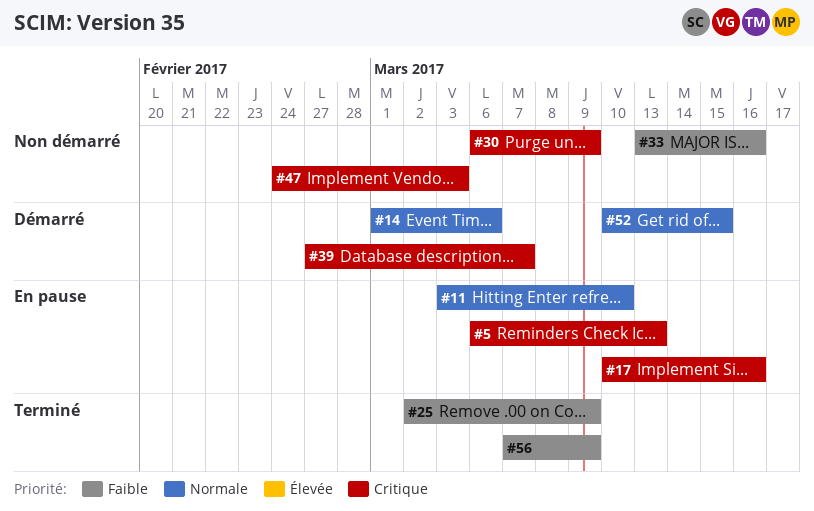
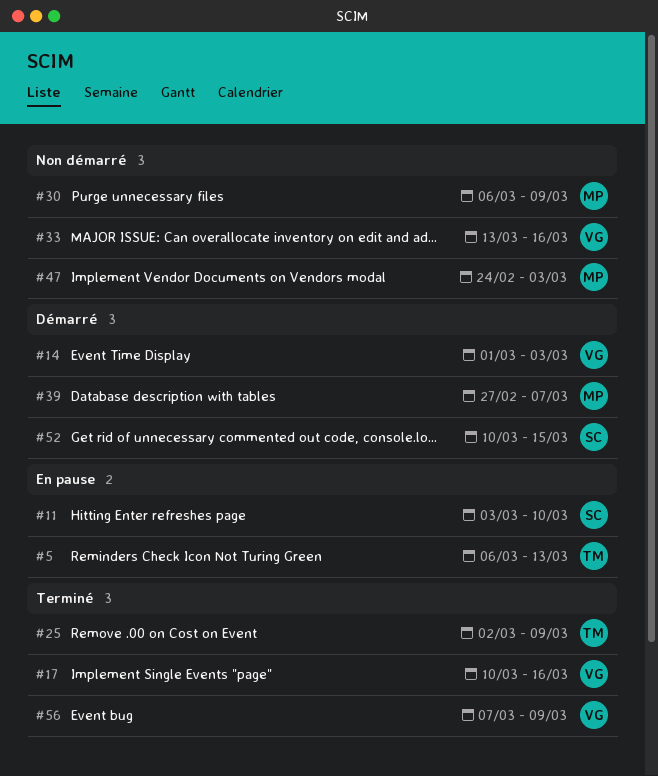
#14, due: Mar 6 -> Mar 3
#17, status: En pause -> Terminé

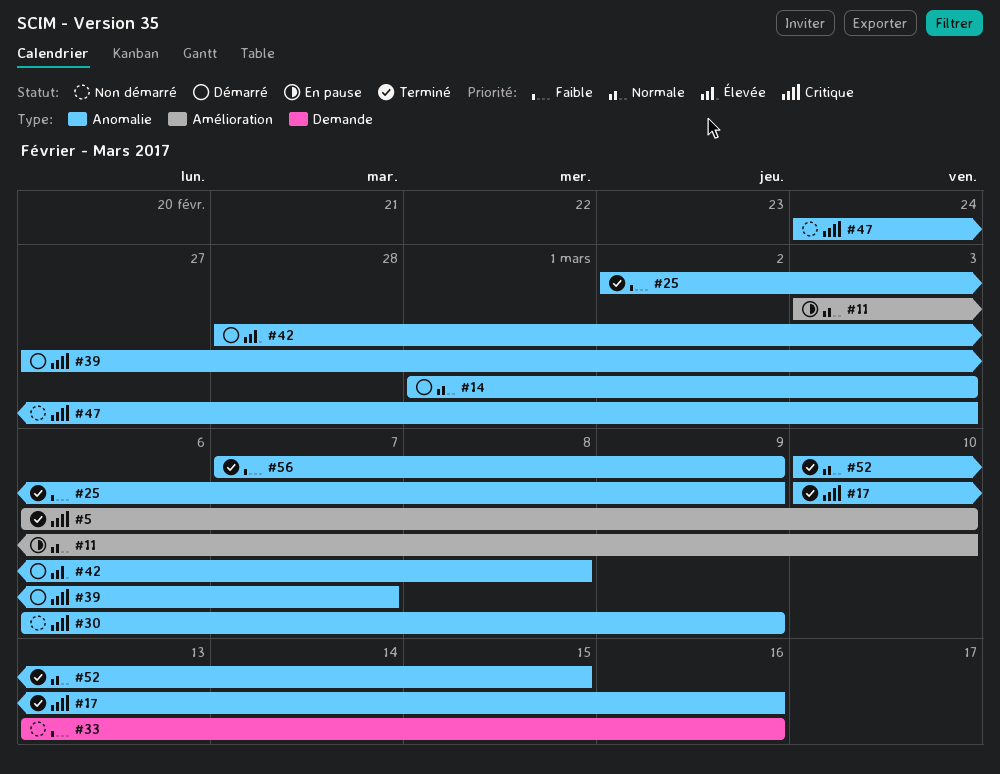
#5, status: En pause -> Terminé
#5, due: Mar 13 -> Mar 10
#42: none -> present
#52, status: Démarré -> Terminé

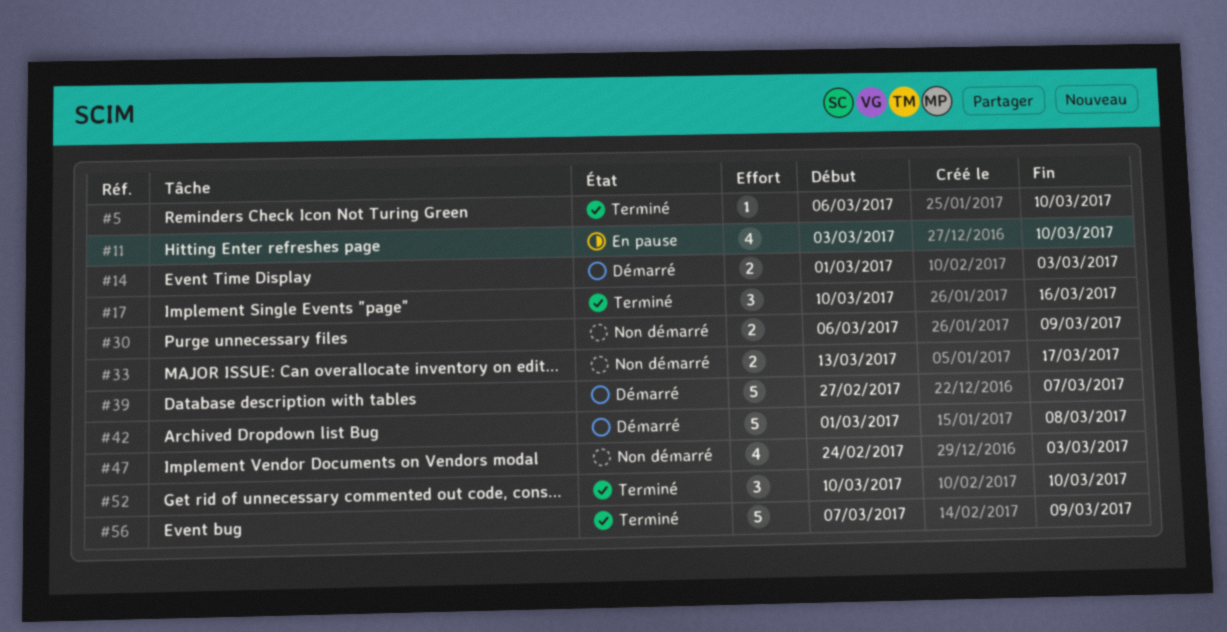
#25: present -> none
#33, due: Mar 16 -> Mar 17
#42, start: Feb 28 -> Mar 1
#52, due: Mar 15 -> Mar 10

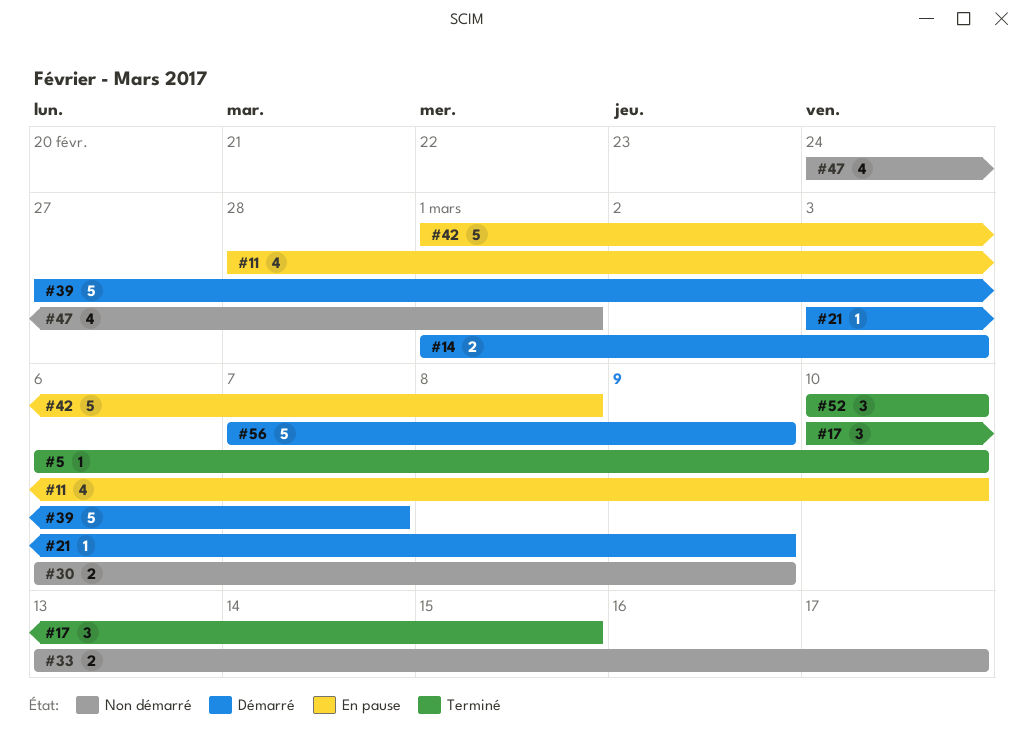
#11, start: Mar 3 -> Feb 28
#17, due: Mar 16 -> Mar 15
#21: none -> present
#42, status: Démarré -> En pause
#47, due: Mar 3 -> Mar 1
#56, status: Terminé -> Démarré

